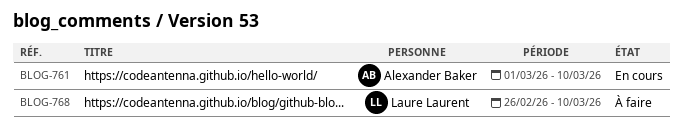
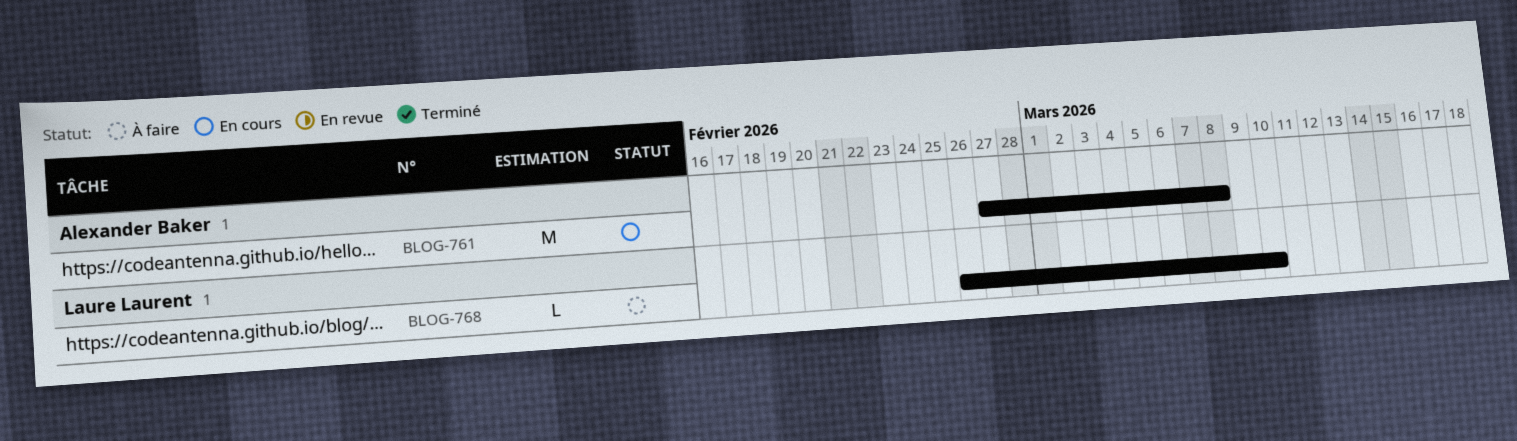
BLOG-761, start: Mar 1 -> Feb 27
BLOG-761, due: Mar 10 -> Mar 8

